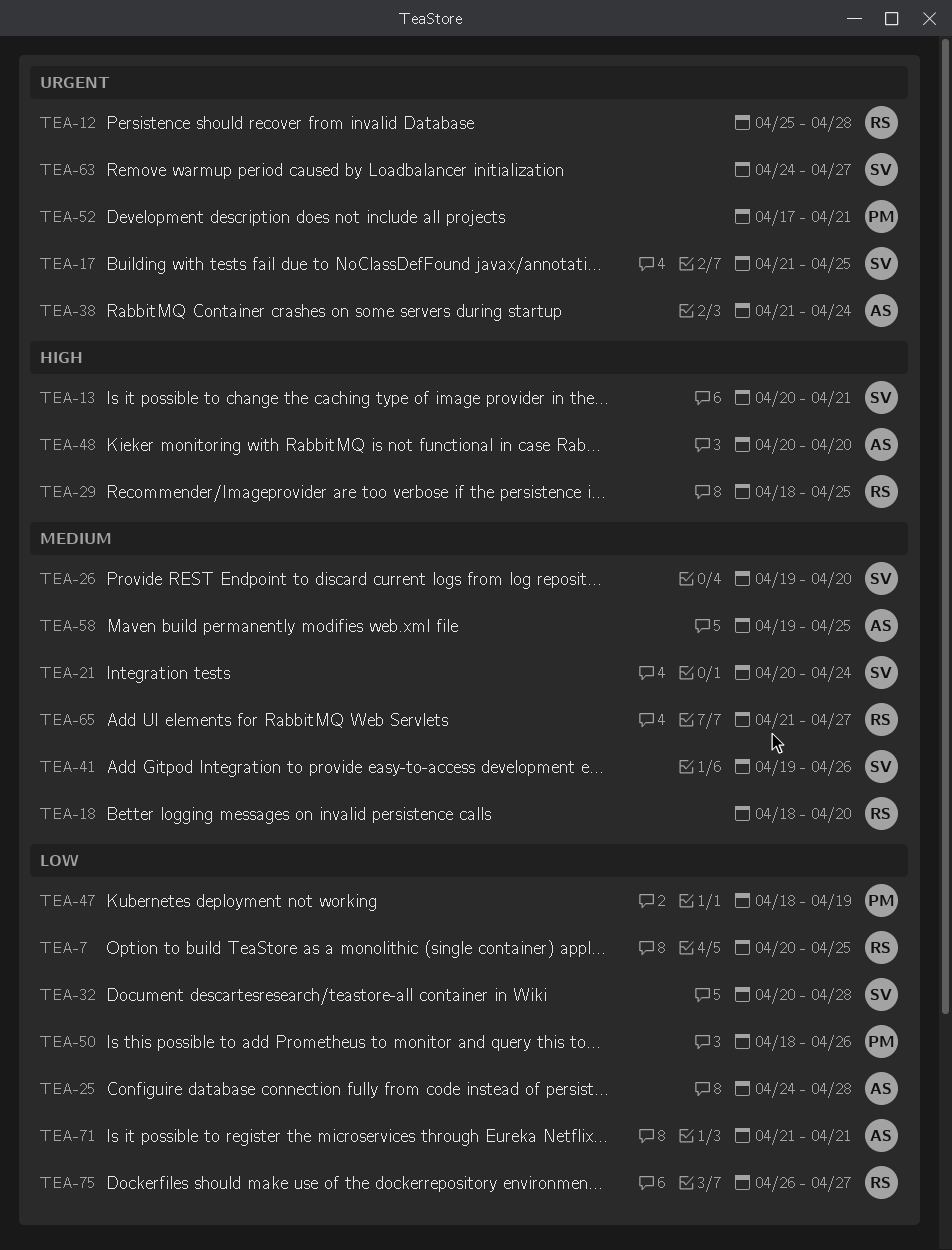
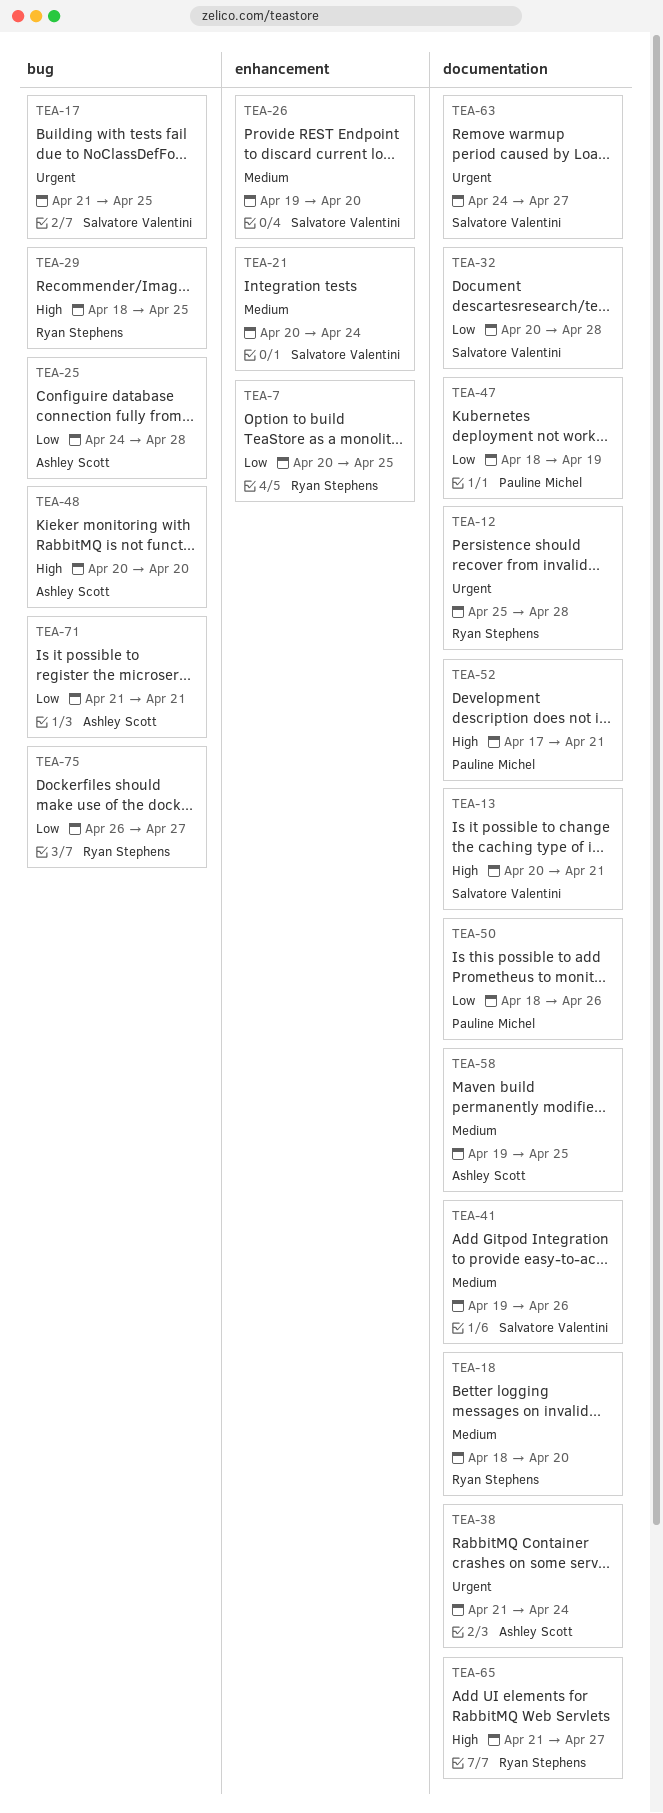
TEA-52, priority: Urgent -> High
TEA-65, priority: Medium -> High

